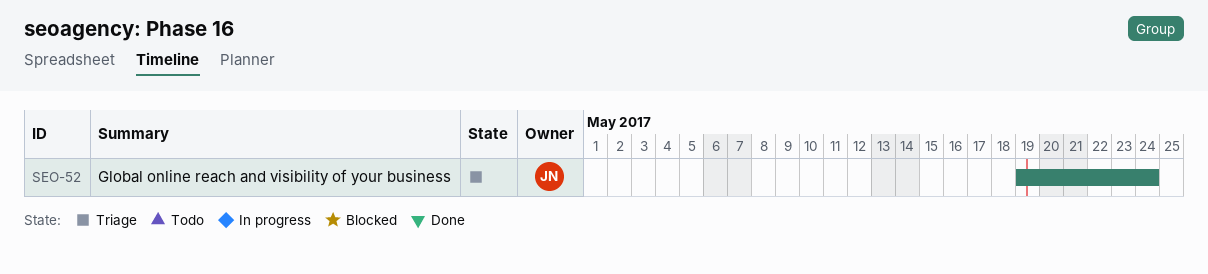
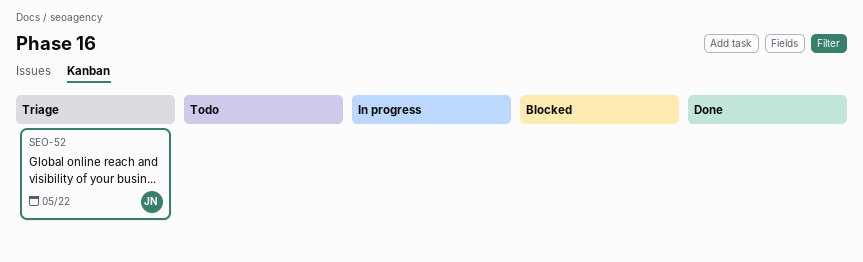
SEO-52, due: May 24 -> May 22

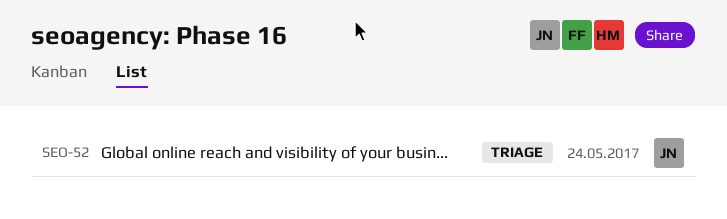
SEO-52, due: May 22 -> May 24

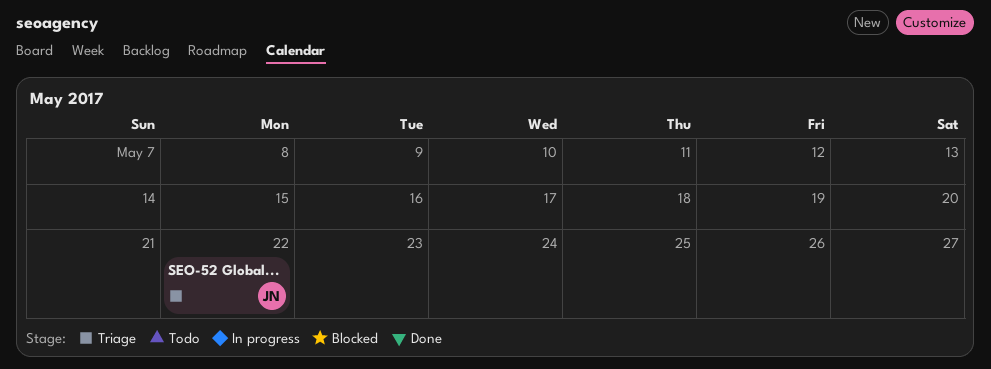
SEO-52, due: May 24 -> May 22

